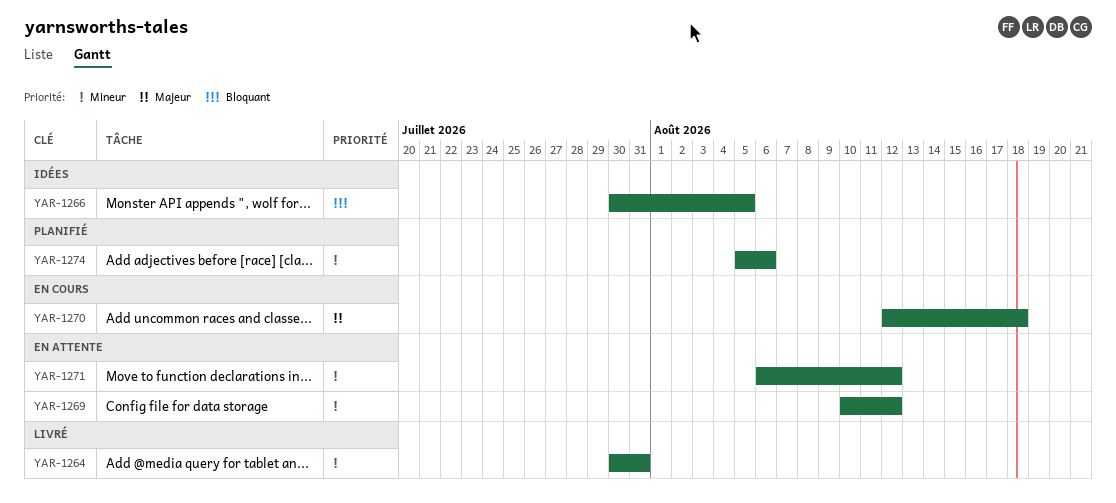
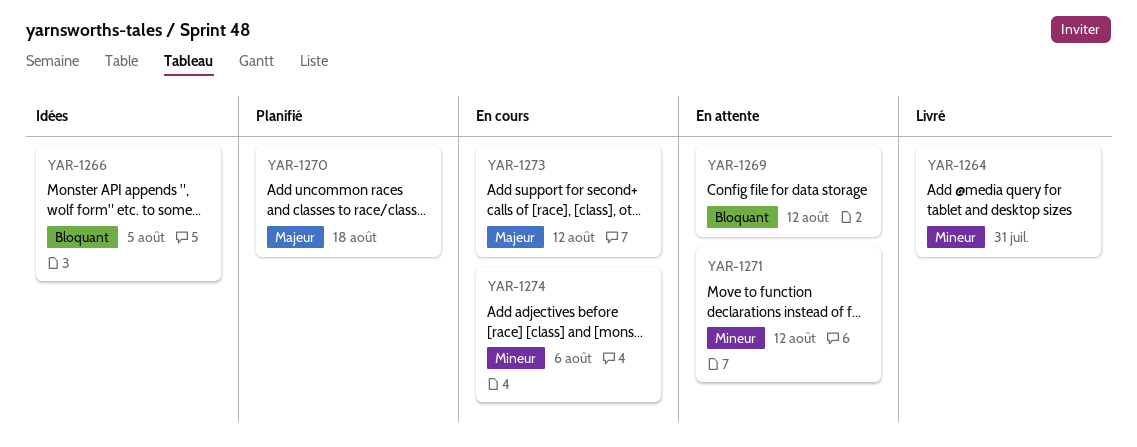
YAR-1269, priority: Mineur -> Bloquant
YAR-1270, status: En cours -> Planifié
YAR-1273: none -> present
YAR-1274, status: Planifié -> En cours

